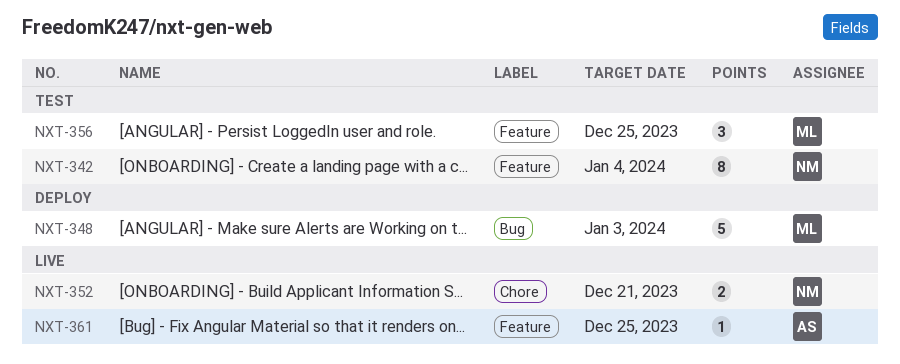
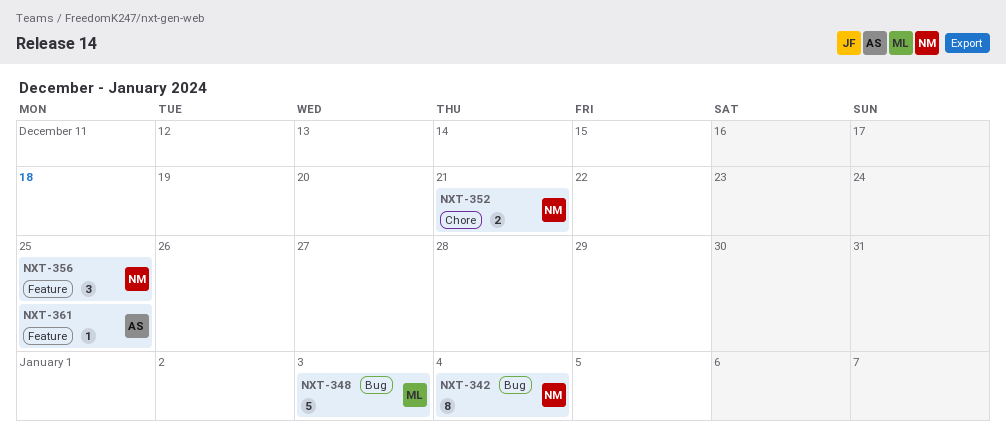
NXT-342, label: Feature -> Bug
NXT-356, owner: ML -> NM

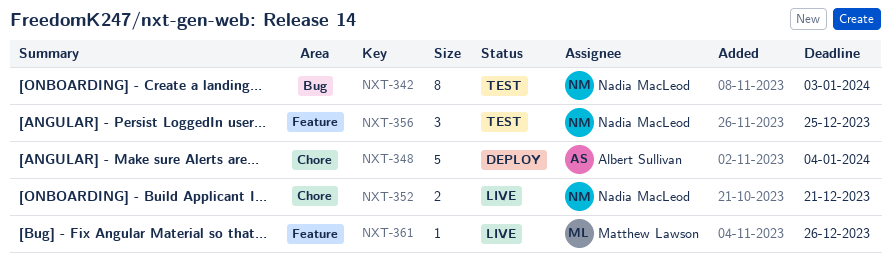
NXT-342, due: Jan 4 -> Jan 3
NXT-348, owner: Matthew Lawson -> Albert Sullivan
NXT-348, label: Bug -> Chore
NXT-348, due: Jan 3 -> Jan 4
NXT-361, owner: Albert Sullivan -> Matthew Lawson
NXT-361, due: Dec 25 -> Dec 26

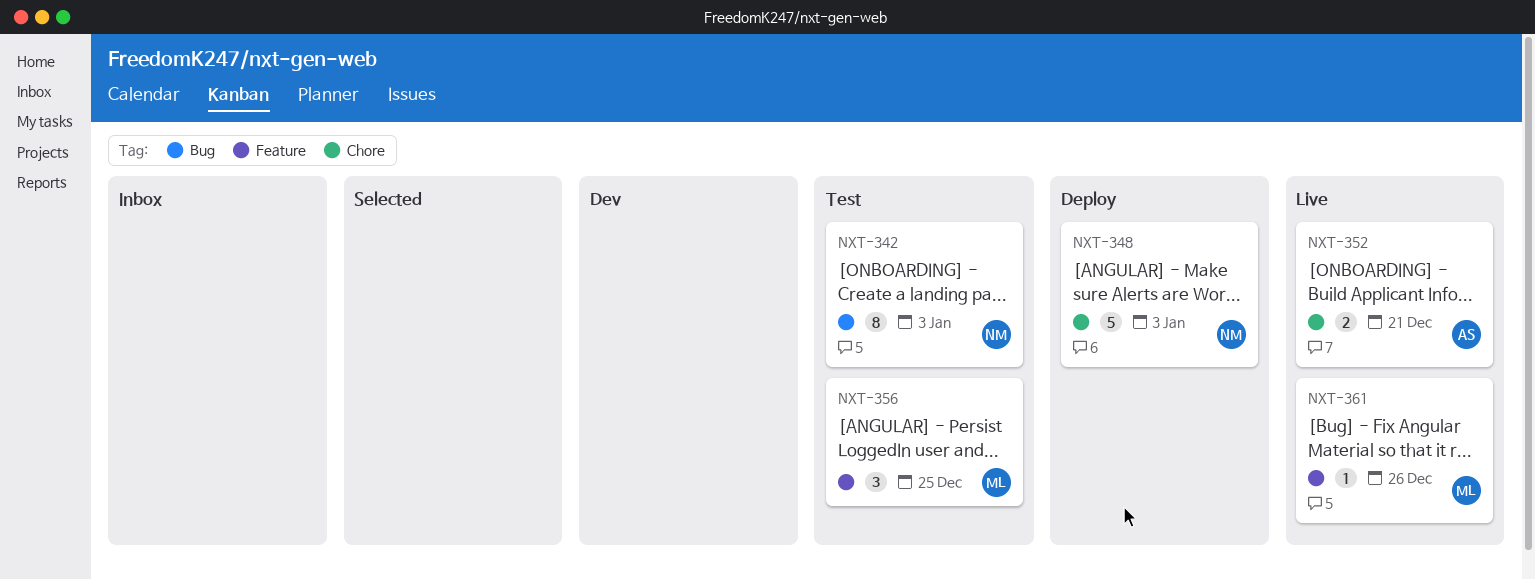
NXT-348, owner: Albert Sullivan -> Nadia MacLeod
NXT-348, due: Jan 4 -> Jan 3
NXT-352, owner: Nadia MacLeod -> Albert Sullivan
NXT-356, owner: Nadia MacLeod -> Matthew Lawson

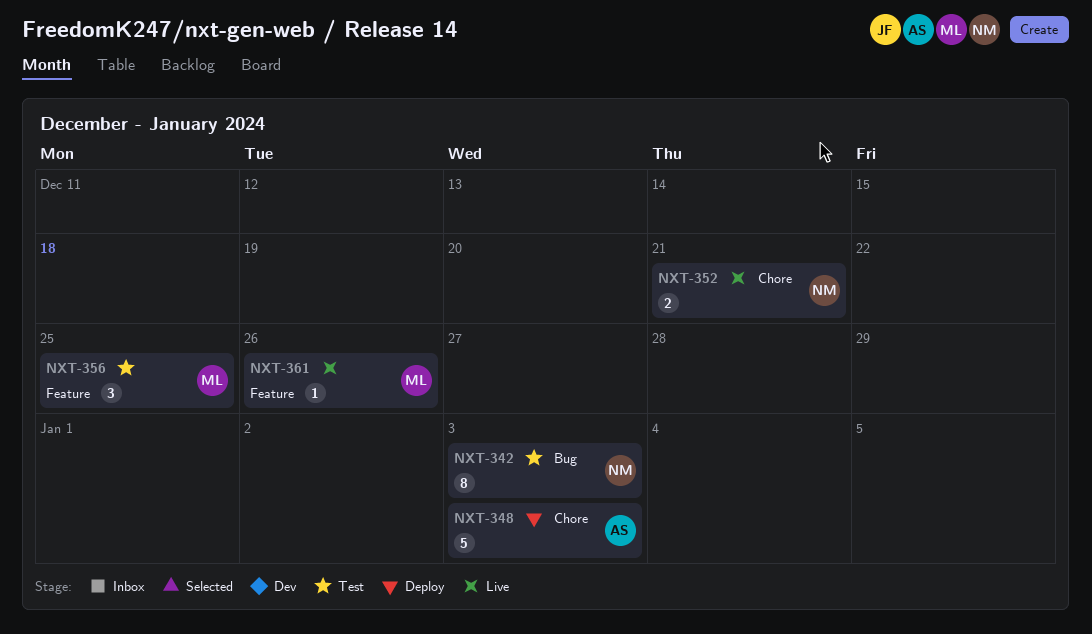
NXT-348, owner: NM -> AS
NXT-352, owner: AS -> NM

